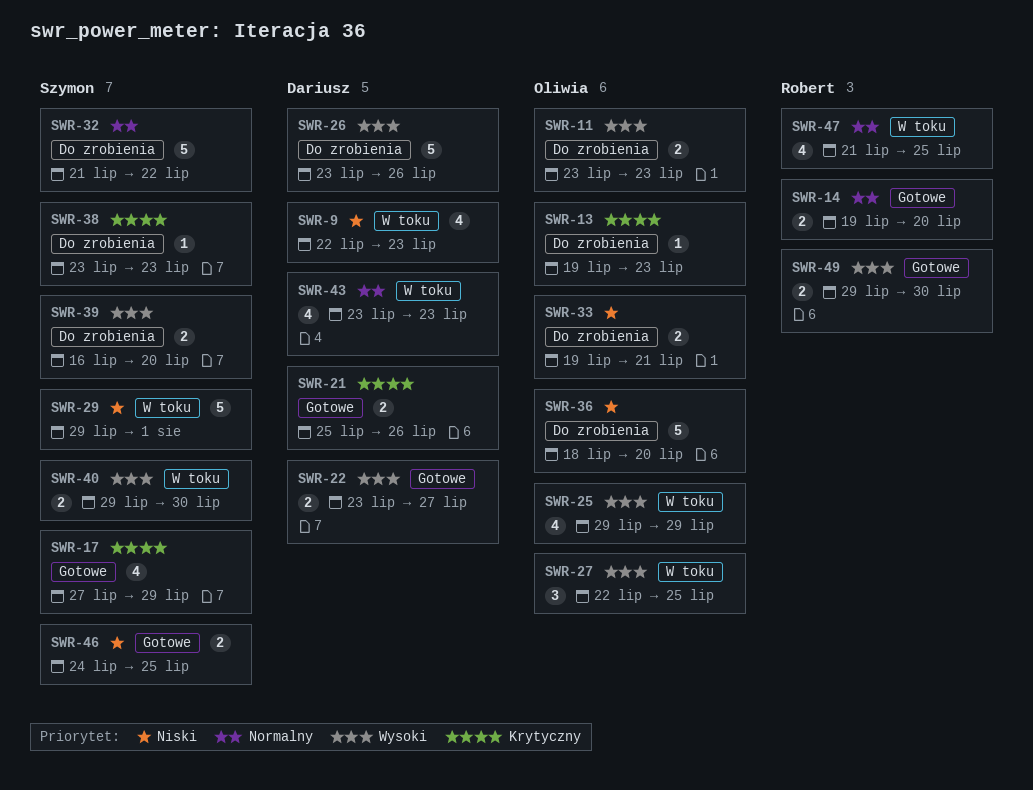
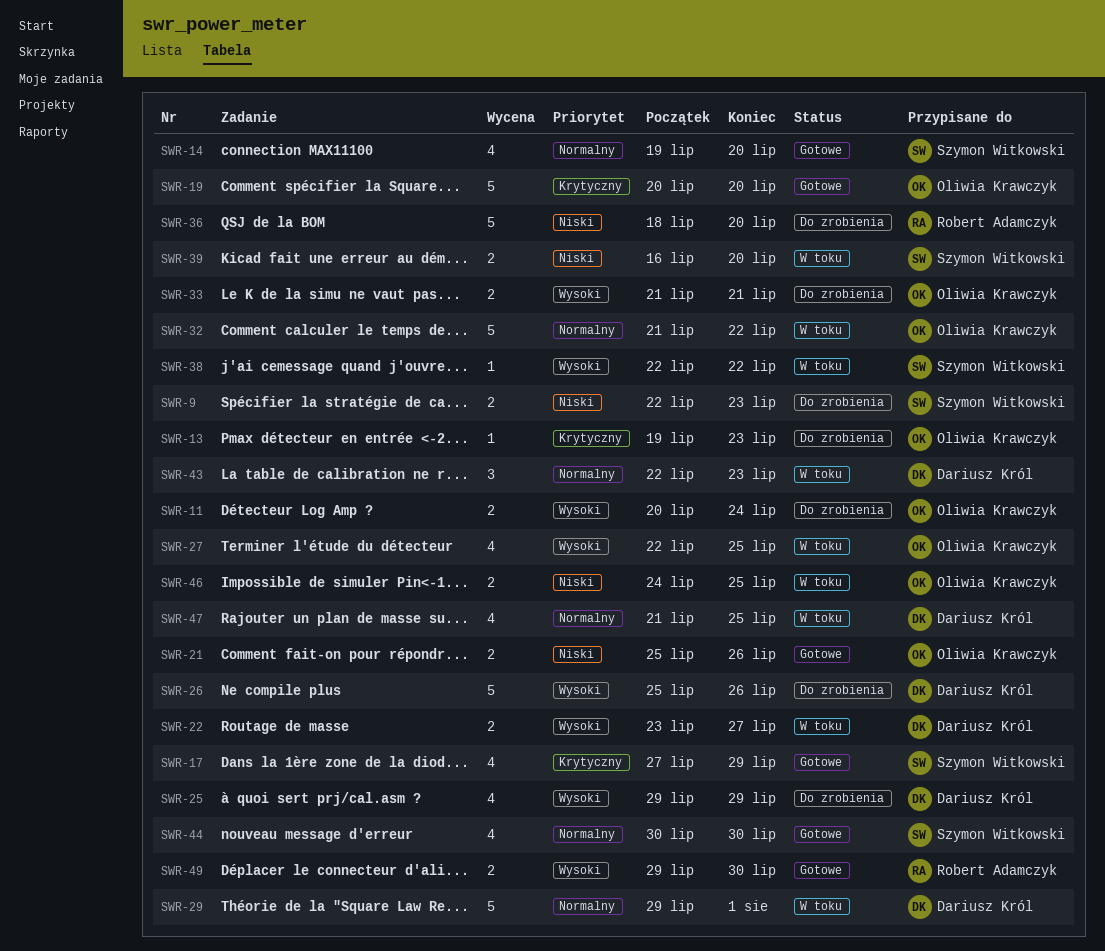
SWR-9, status: W toku -> Do zrobienia
SWR-9, owner: Dariusz Król -> Szymon Witkowski
SWR-9, estimate: 4 -> 2
SWR-11, start: Jul 23 -> Jul 20
SWR-11, due: Jul 23 -> Jul 24
SWR-14, owner: Robert Adamczyk -> Szymon Witkowski
SWR-14, estimate: 2 -> 4
SWR-19: none -> present
SWR-21, owner: Dariusz Król -> Oliwia Krawczyk
SWR-21, priority: Krytyczny -> Niski
SWR-22, status: Gotowe -> W toku
SWR-25, status: W toku -> Do zrobienia
SWR-25, owner: Oliwia Krawczyk -> Dariusz Król
SWR-26, start: Jul 23 -> Jul 25
SWR-27, estimate: 3 -> 4
SWR-29, owner: Szymon Witkowski -> Dariusz Król
SWR-29, priority: Niski -> Normalny
SWR-32, status: Do zrobienia -> W toku
SWR-32, owner: Szymon Witkowski -> Oliwia Krawczyk
SWR-33, priority: Niski -> Wysoki
SWR-33, start: Jul 19 -> Jul 21
SWR-36, owner: Oliwia Krawczyk -> Robert Adamczyk
SWR-38, status: Do zrobienia -> W toku
SWR-38, priority: Krytyczny -> Wysoki
SWR-38, start: Jul 23 -> Jul 22
SWR-38, due: Jul 23 -> Jul 22
SWR-39, status: Do zrobienia -> W toku
SWR-39, priority: Wysoki -> Niski
SWR-40: present -> none
SWR-43, estimate: 4 -> 3
SWR-43, start: Jul 23 -> Jul 22
SWR-44: none -> present
SWR-46, status: Gotowe -> W toku
SWR-46, owner: Szymon Witkowski -> Oliwia Krawczyk
SWR-47, owner: Robert Adamczyk -> Dariusz Król

